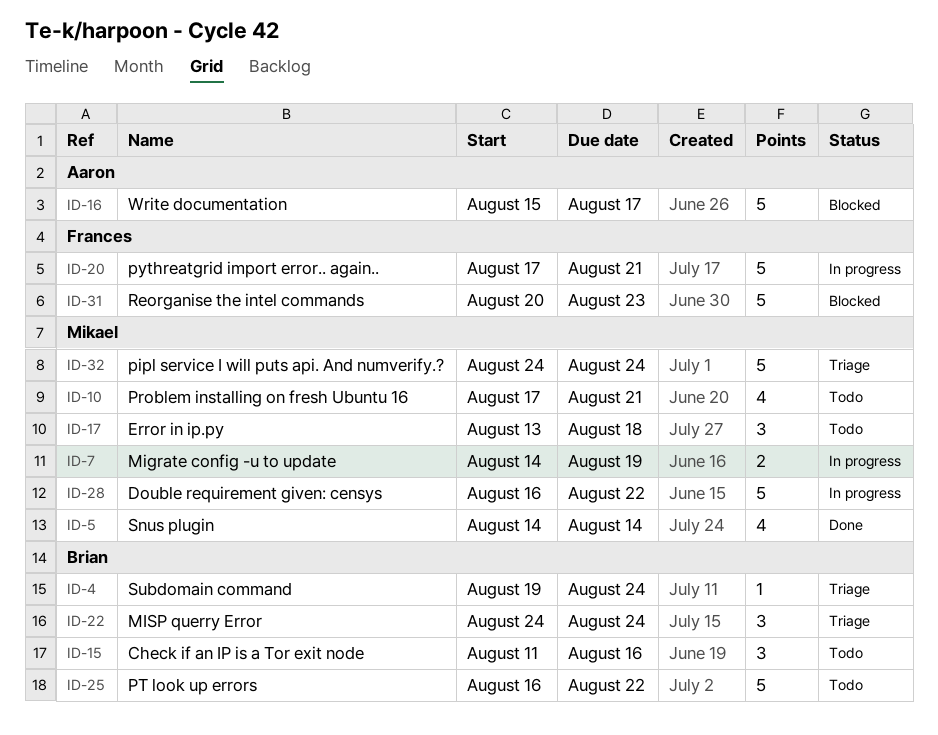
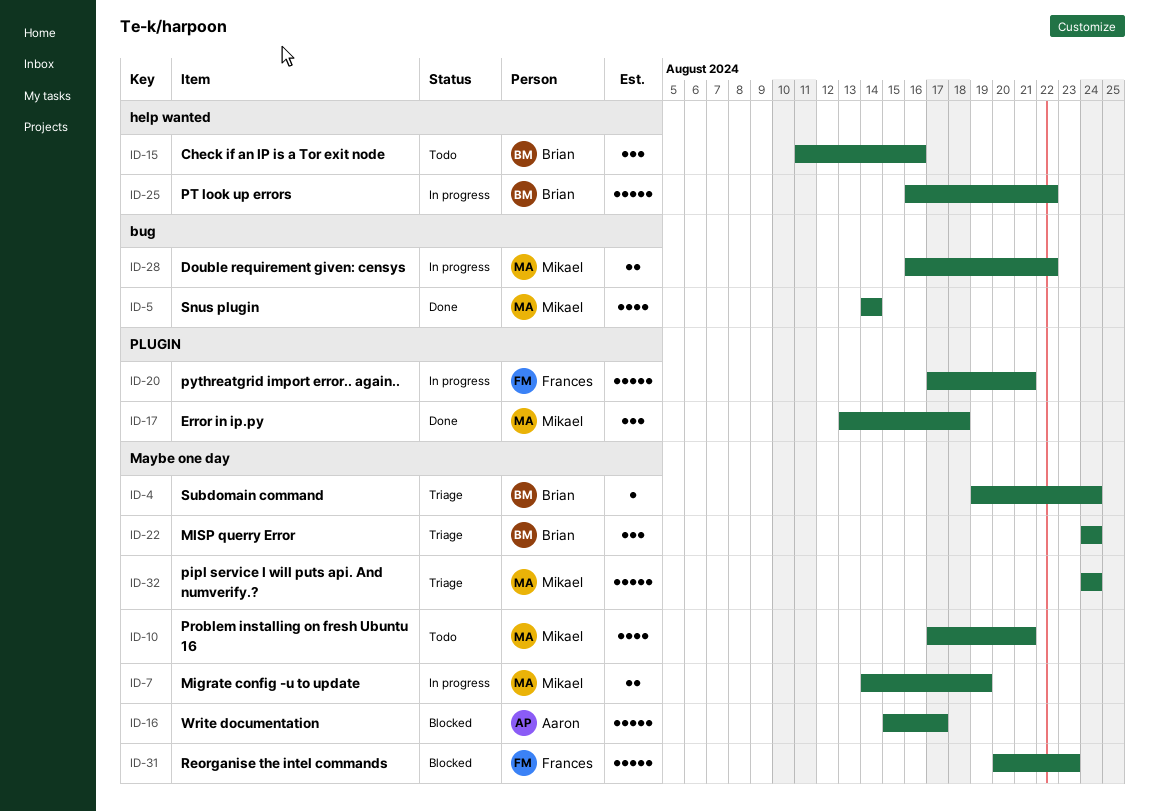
ID-17, status: Todo -> Done
ID-25, status: Todo -> In progress
ID-28, estimate: 5 -> 2

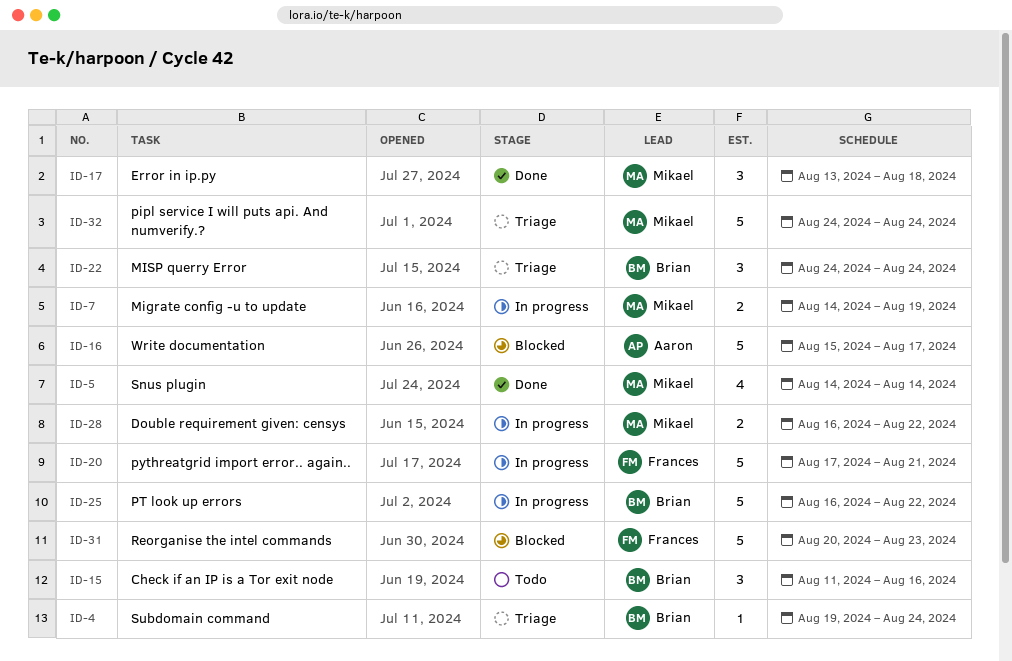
ID-10: present -> none

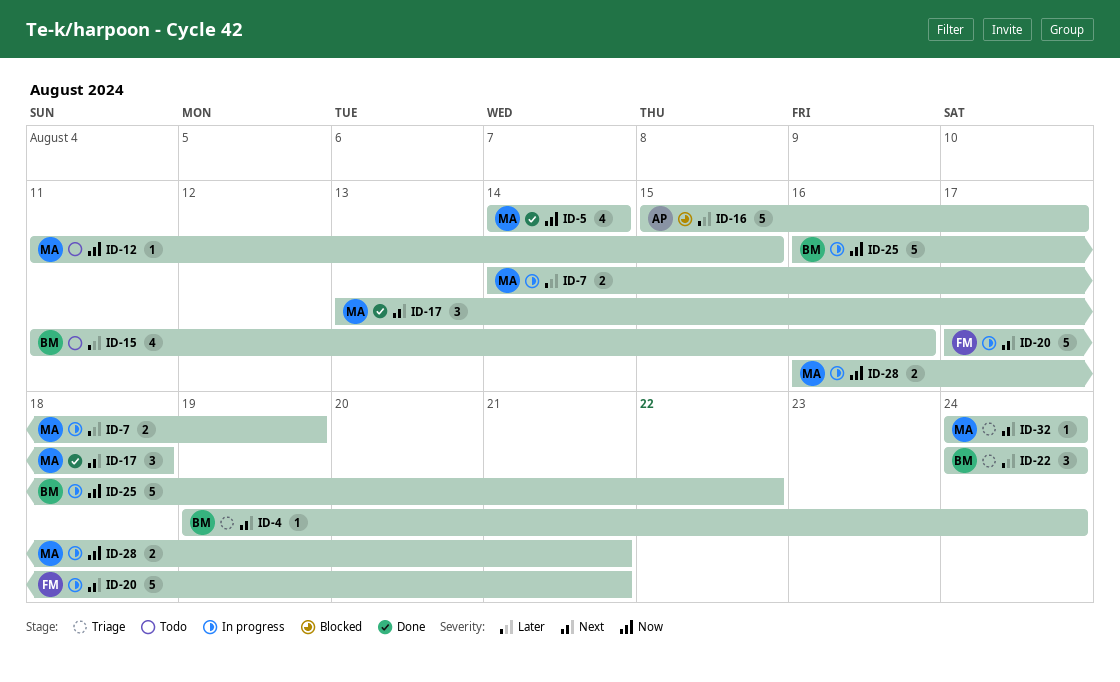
ID-12: none -> present
ID-15, estimate: 3 -> 4
ID-28, due: Aug 22 -> Aug 21
ID-31: present -> none
ID-32, estimate: 5 -> 1

